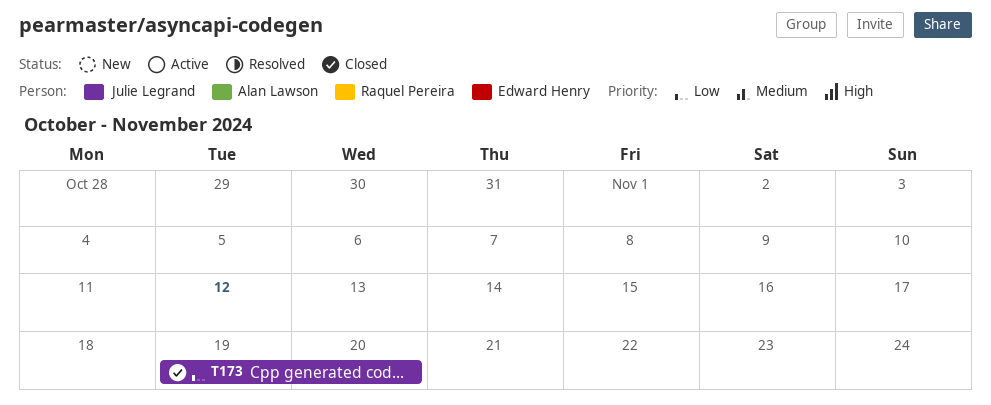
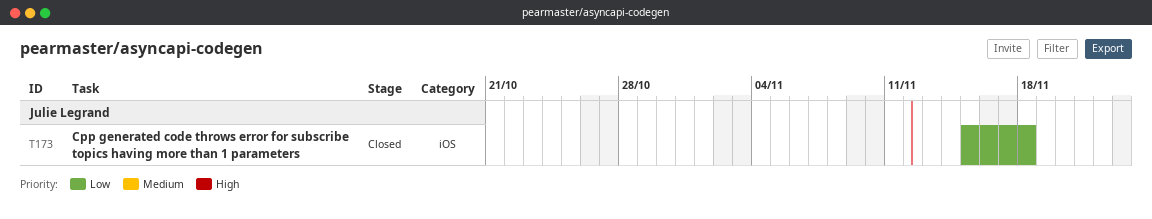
T173, start: Nov 19 -> Nov 15
T173, due: Nov 20 -> Nov 18

